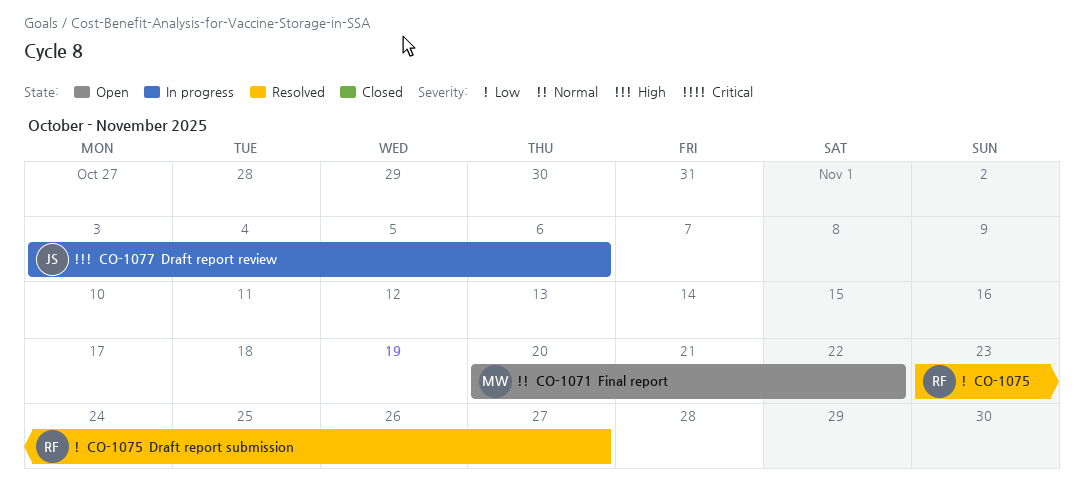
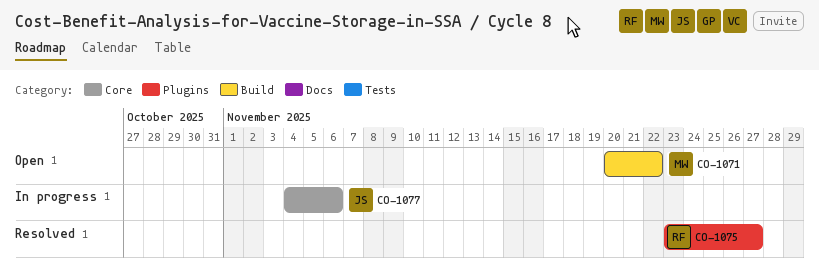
CO-1077, start: Nov 3 -> Nov 4

